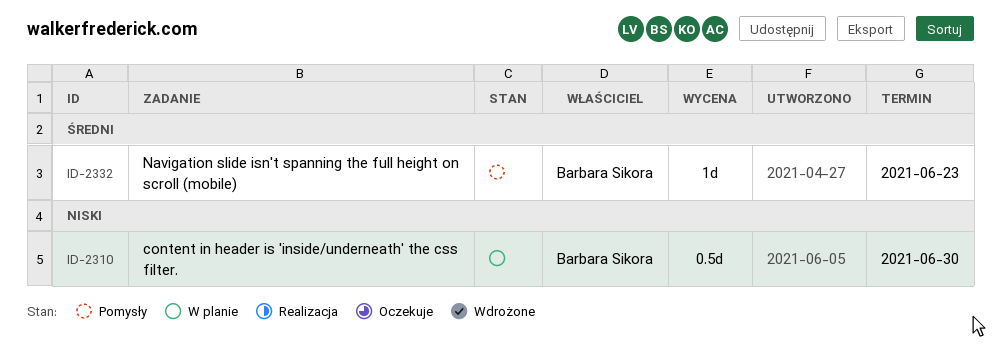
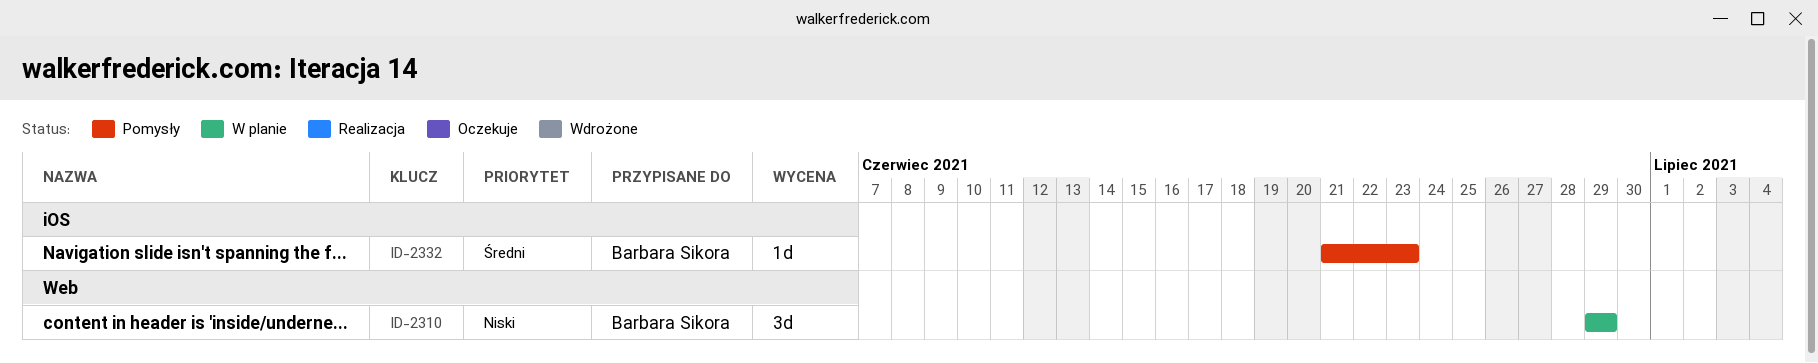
ID-2310, estimate: 0.5d -> 3d
ID-2310, due: Jun 30 -> Jun 29

